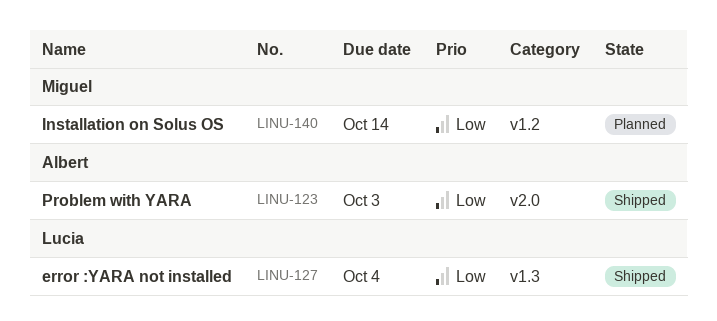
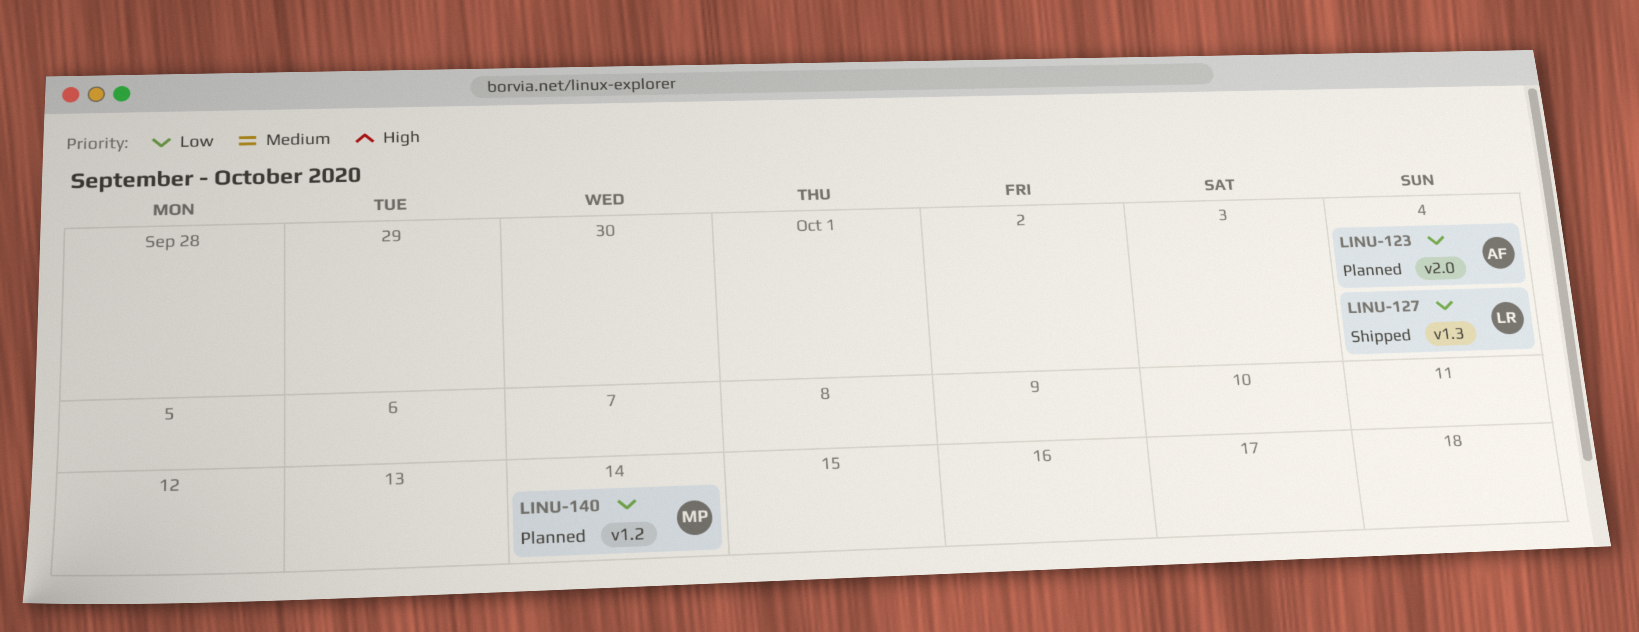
LINU-123, status: Shipped -> Planned
LINU-123, due: Oct 3 -> Oct 4

